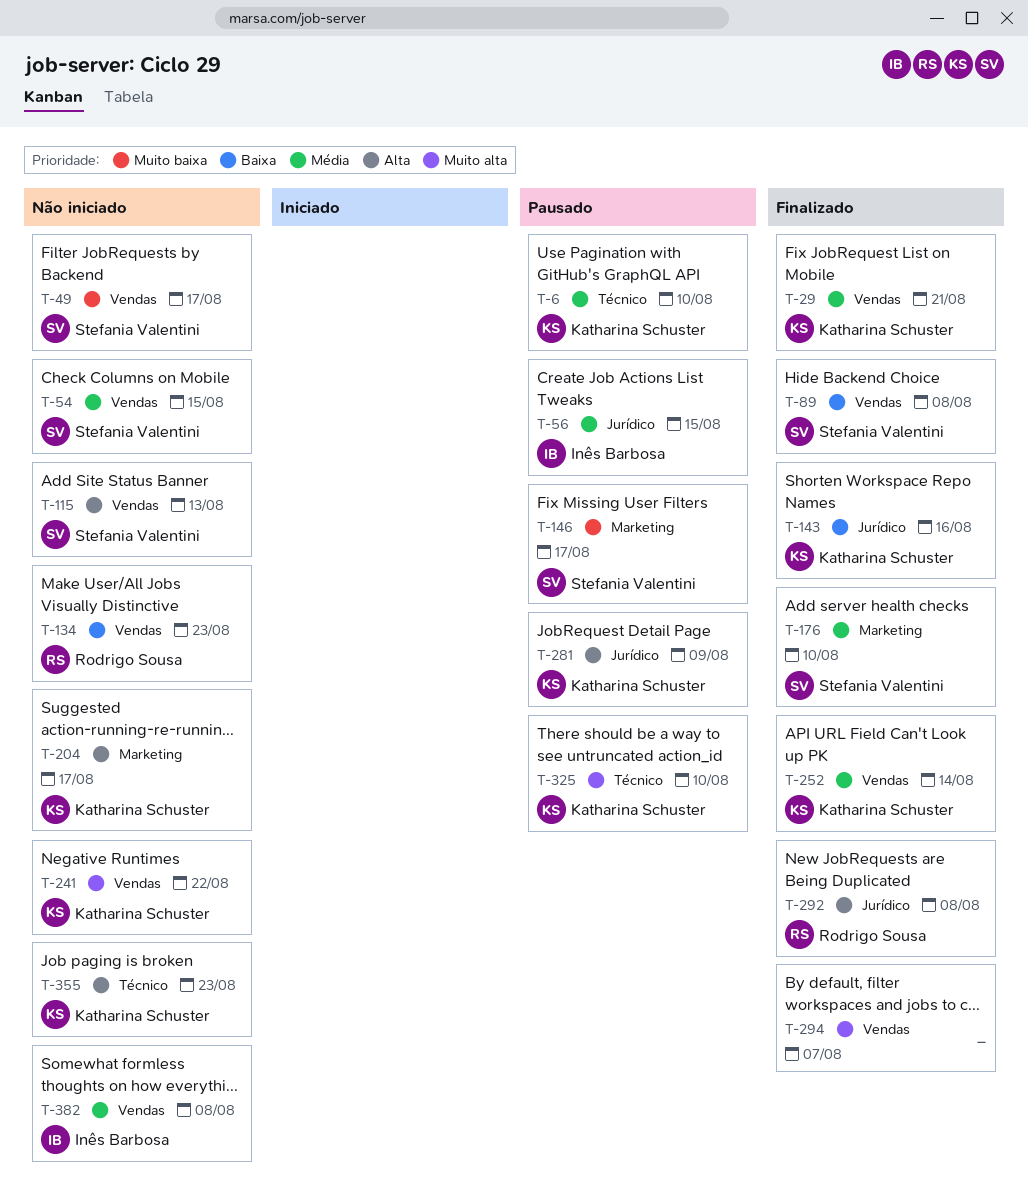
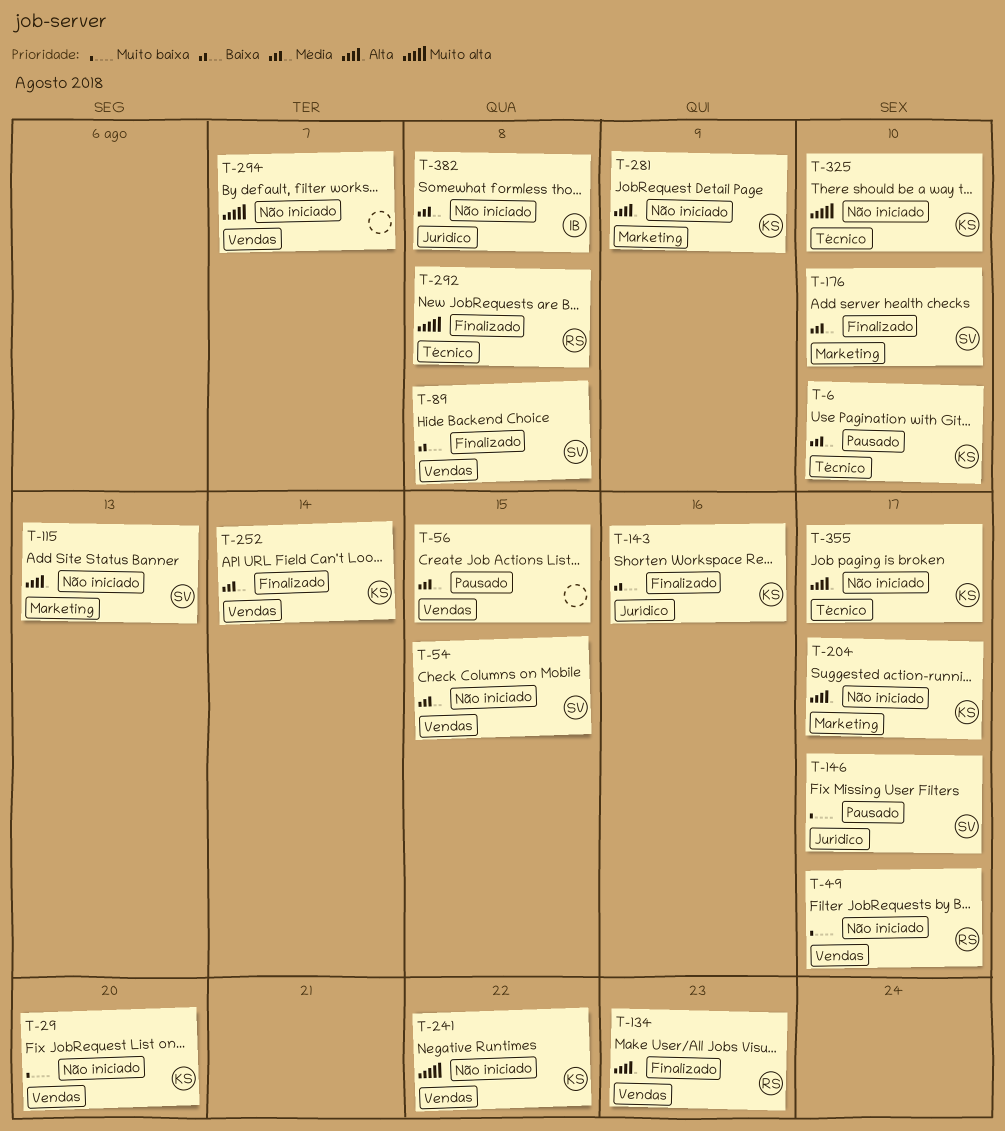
T-29, status: Finalizado -> Não iniciado
T-29, priority: Média -> Muito baixa
T-29, due: Aug 21 -> Aug 20
T-49, owner: Stefania Valentini -> Rodrigo Sousa
T-56, owner: Inês Barbosa -> none
T-56, label: Jurídico -> Vendas
T-115, label: Vendas -> Marketing
T-134, status: Não iniciado -> Finalizado
T-134, priority: Baixa -> Alta
T-146, label: Marketing -> Jurídico
T-281, status: Pausado -> Não iniciado
T-281, label: Jurídico -> Marketing
T-292, priority: Alta -> Muito alta
T-292, label: Jurídico -> Técnico
T-294, status: Finalizado -> Não iniciado
T-325, status: Pausado -> Não iniciado
T-355, due: Aug 23 -> Aug 17
T-382, label: Vendas -> Jurídico

